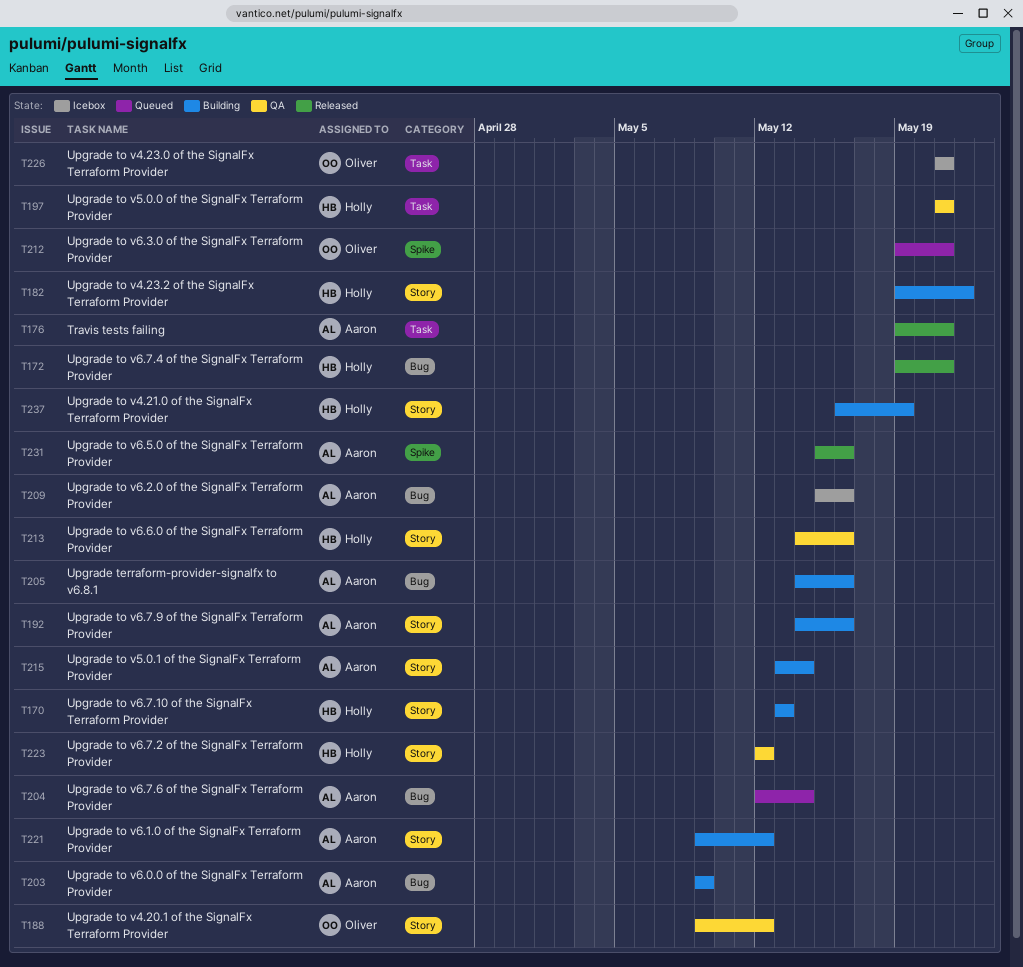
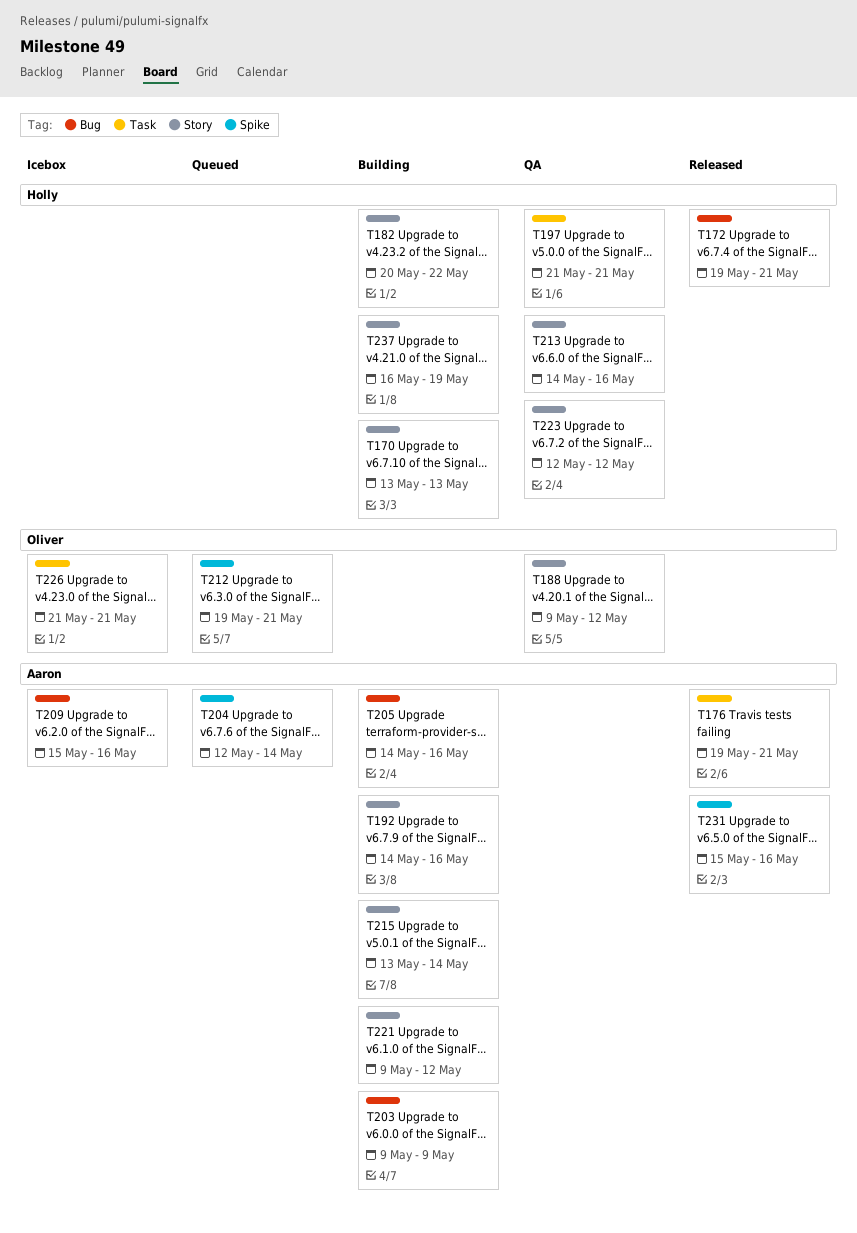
T182, start: May 19 -> May 20
T204, label: Bug -> Spike

